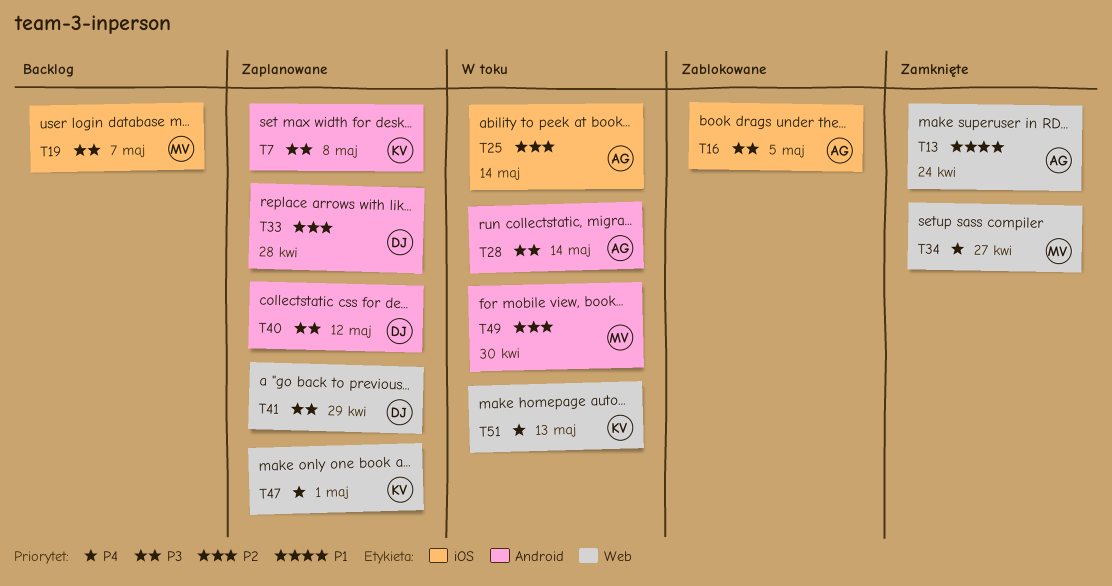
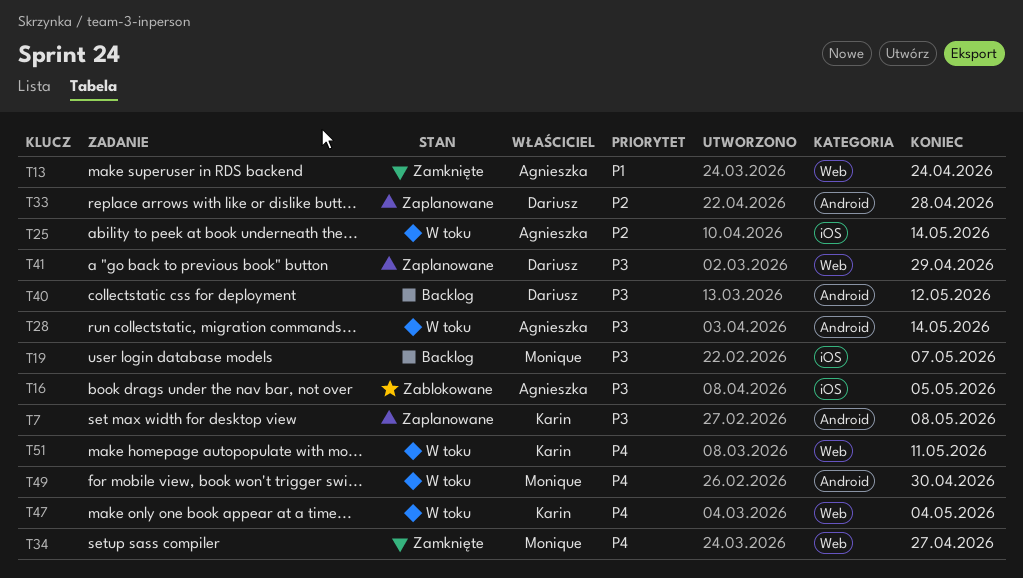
T40, status: Zaplanowane -> Backlog
T47, status: Zaplanowane -> W toku
T47, due: May 1 -> May 4
T49, priority: P2 -> P4
T51, due: May 13 -> May 11

